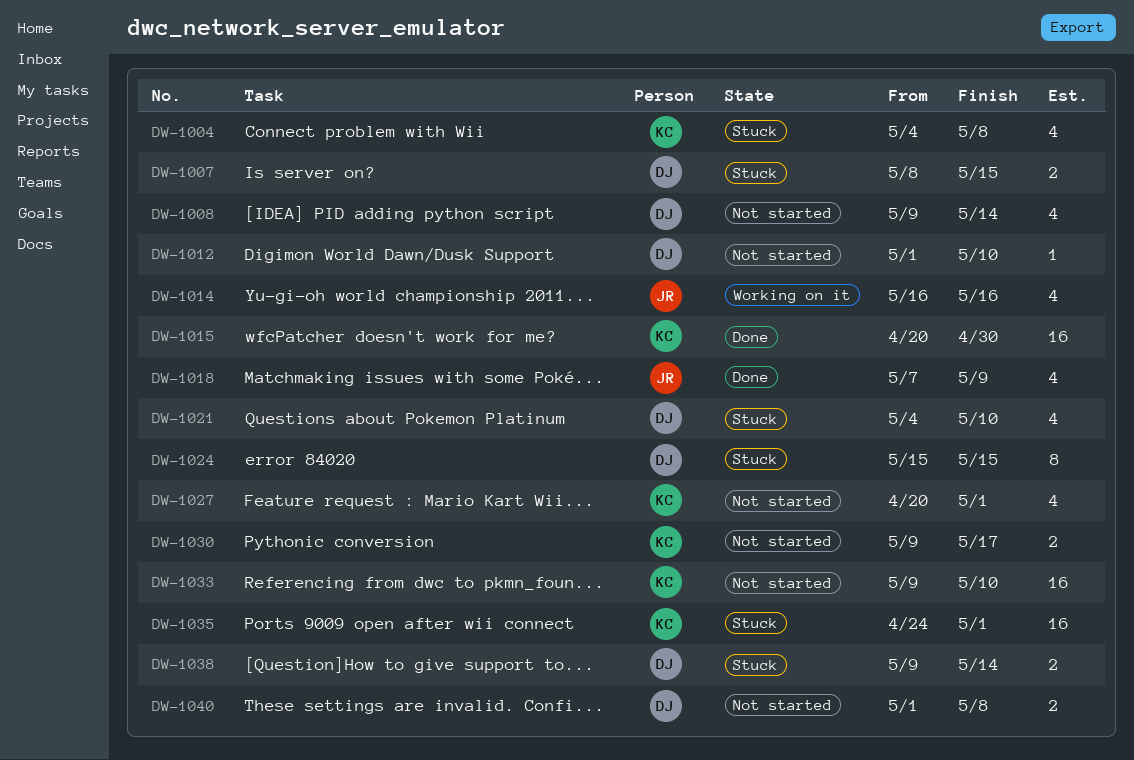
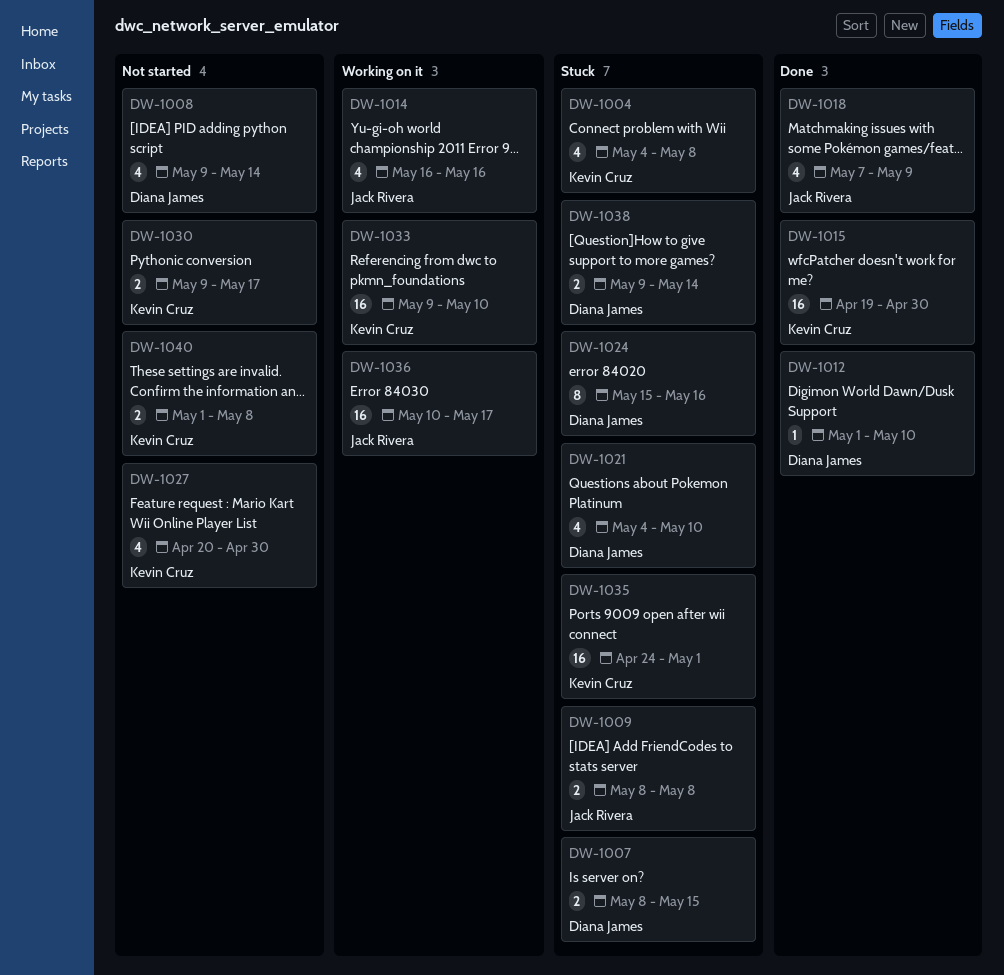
DW-1009: none -> present
DW-1012, status: Not started -> Done
DW-1015, start: Apr 20 -> Apr 19
DW-1024, due: May 15 -> May 16
DW-1027, due: May 1 -> Apr 30
DW-1033, status: Not started -> Working on it
DW-1036: none -> present
DW-1040, owner: Diana James -> Kevin Cruz

